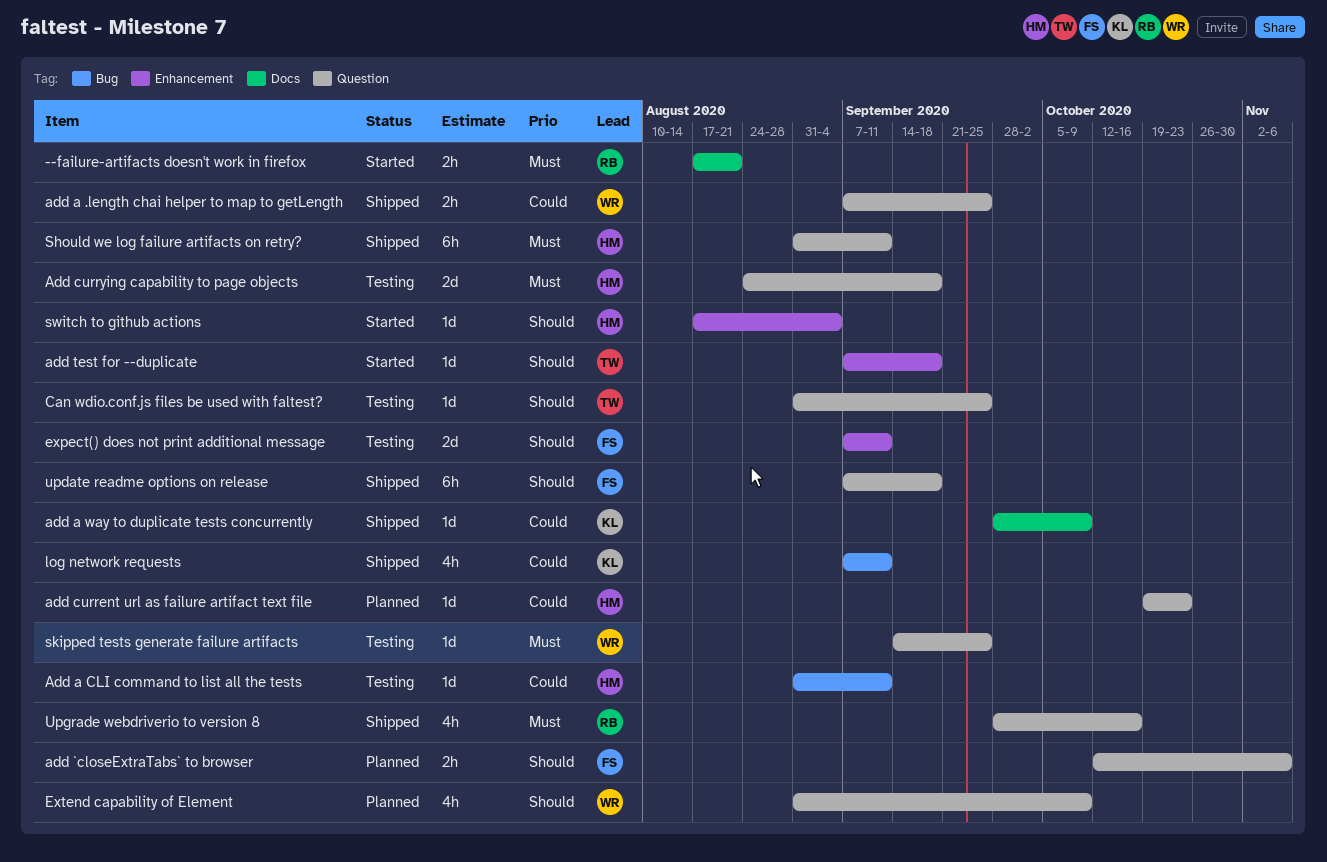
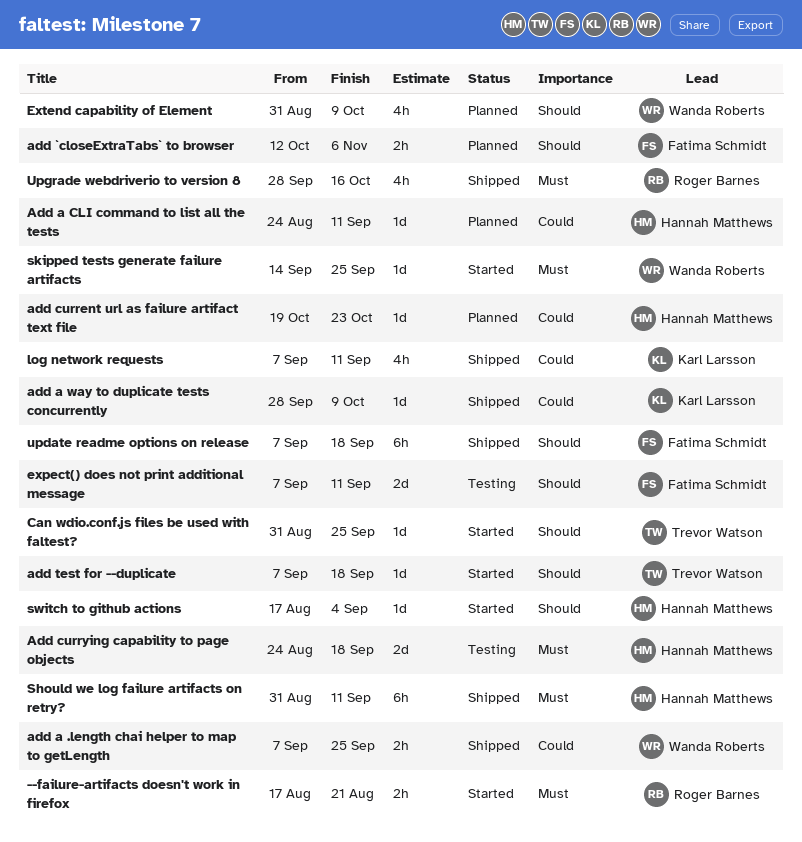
Add a CLI command to list all the tests, status: Testing -> Planned
Add a CLI command to list all the tests, start: Aug 31 -> Aug 24
Can wdio.conf.js files be used with faltest?, status: Testing -> Started
skipped tests generate failure artifacts, status: Testing -> Started

